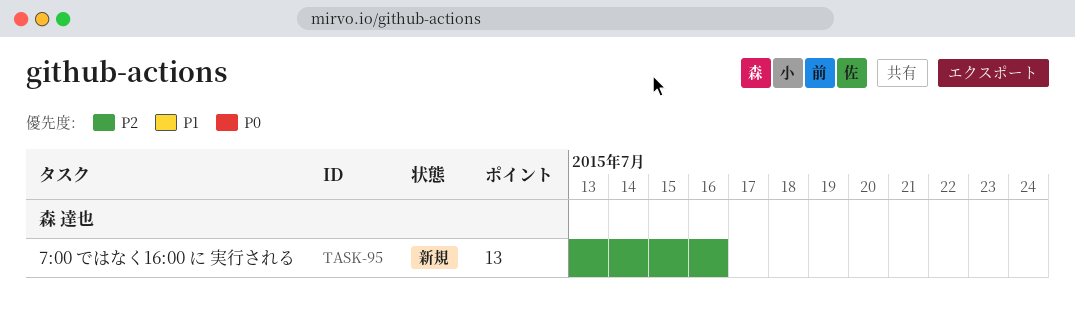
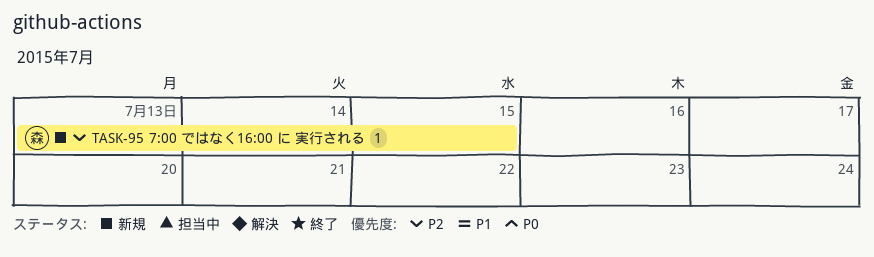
TASK-95, estimate: 13 -> 1
TASK-95, due: Jul 16 -> Jul 15

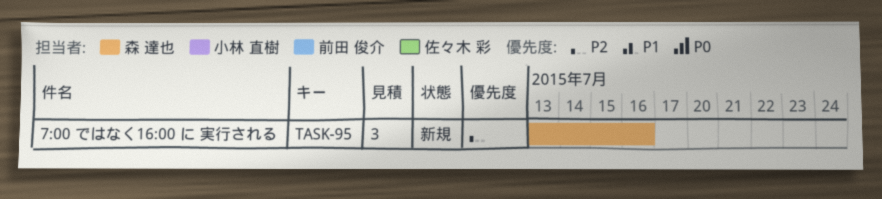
TASK-95, estimate: 1 -> 3
TASK-95, due: Jul 15 -> Jul 16

